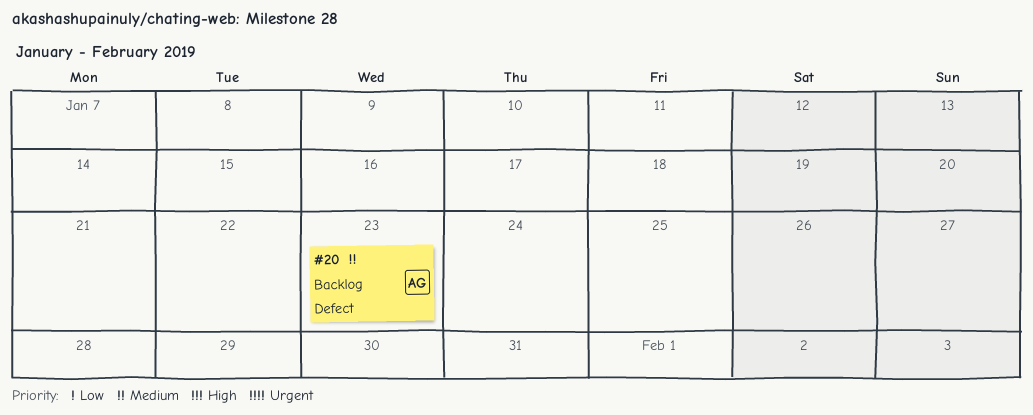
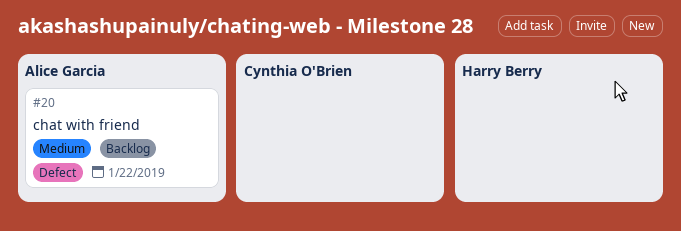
#20, due: Jan 23 -> Jan 22

